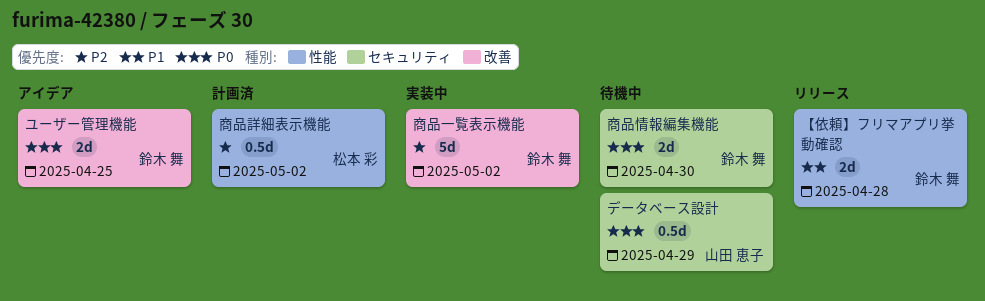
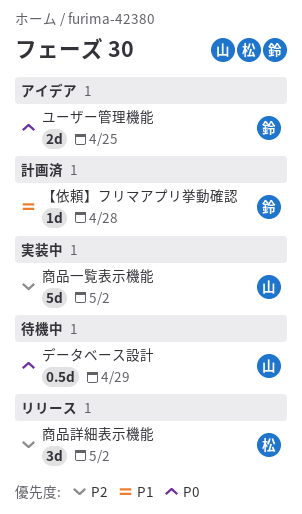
【依頼】フリマアプリ挙動確認, status: リリース -> 計画済
【依頼】フリマアプリ挙動確認, estimate: 2d -> 1d
商品一覧表示機能, owner: 鈴木 舞 -> 山田 恵子
商品情報編集機能: present -> none
商品詳細表示機能, status: 計画済 -> リリース
商品詳細表示機能, estimate: 0.5d -> 3d

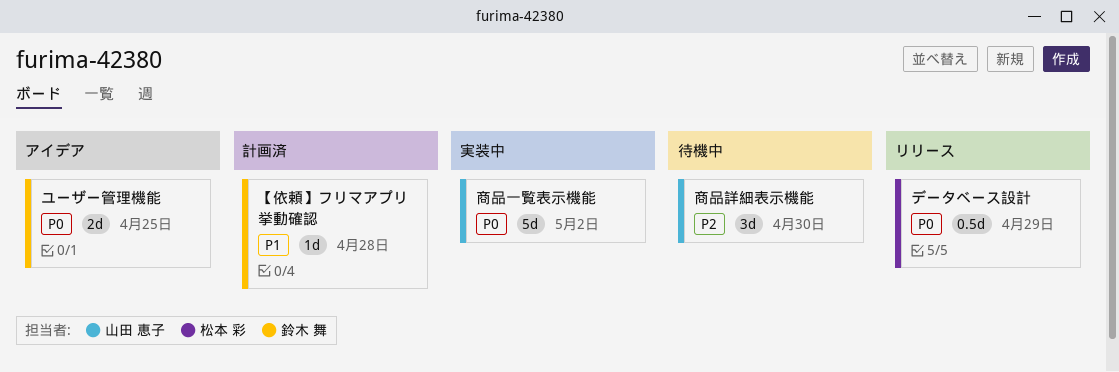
データベース設計, status: 待機中 -> リリース
データベース設計, owner: 山田 恵子 -> 松本 彩
商品一覧表示機能, priority: P2 -> P0
商品詳細表示機能, status: リリース -> 待機中
商品詳細表示機能, owner: 松本 彩 -> 山田 恵子
商品詳細表示機能, due: May 2 -> Apr 30

